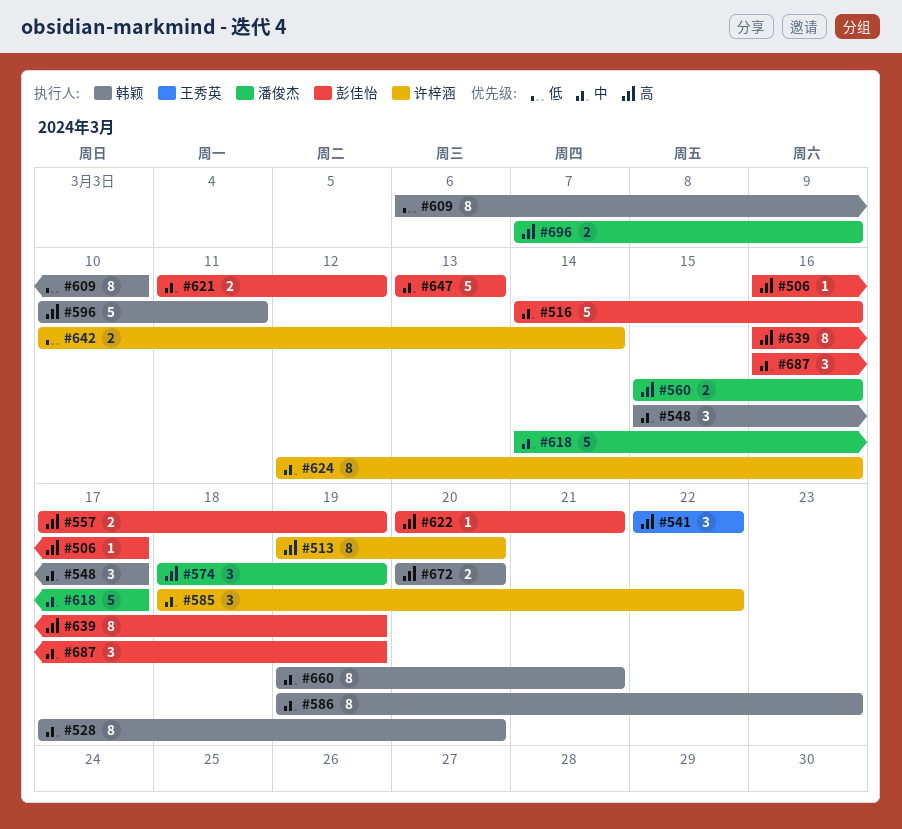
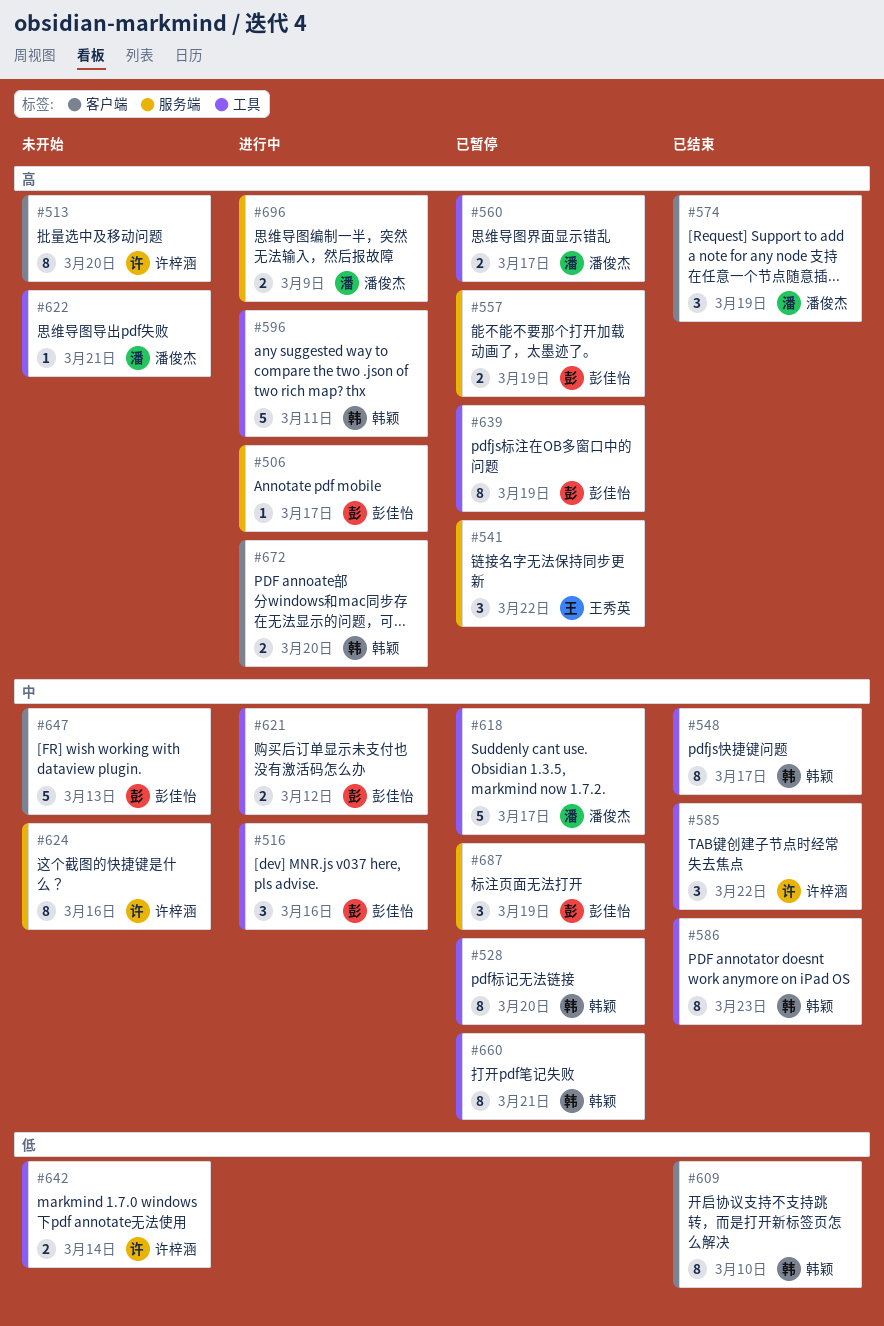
#516, estimate: 5 -> 3
#548, estimate: 3 -> 8
#560, due: Mar 16 -> Mar 17
#622, owner: 彭佳怡 -> 潘俊杰

